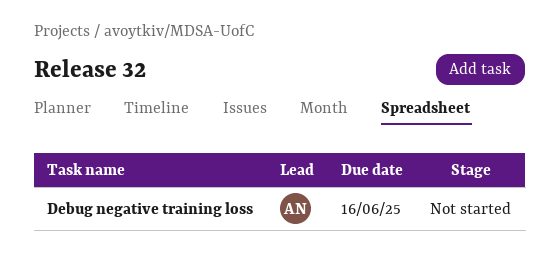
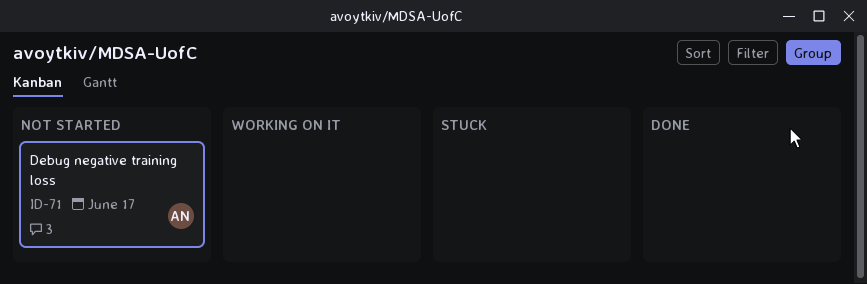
Debug negative training loss, due: Jun 16 -> Jun 17

